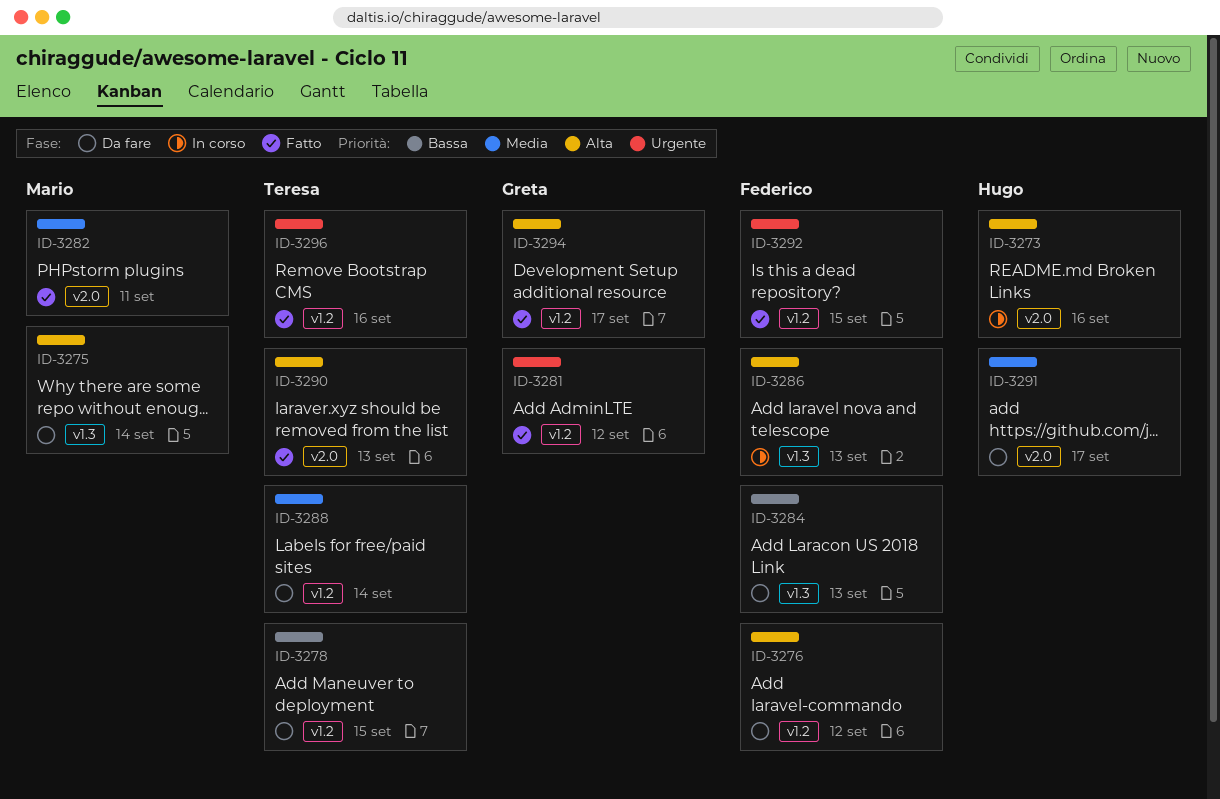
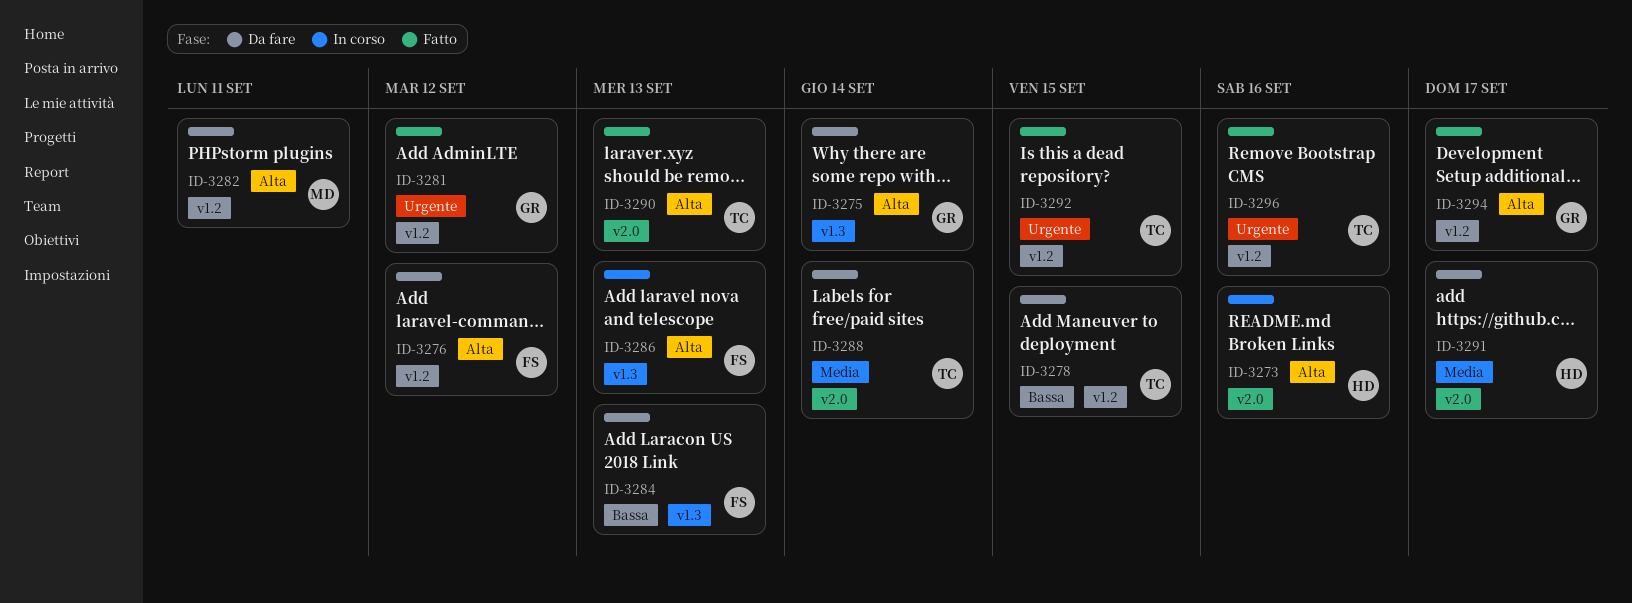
ID-3275, owner: Mario -> Greta
ID-3282, status: Fatto -> Da fare
ID-3282, priority: Media -> Alta
ID-3282, label: v2.0 -> v1.2
ID-3288, label: v1.2 -> v2.0
ID-3292, owner: Federico -> Teresa

